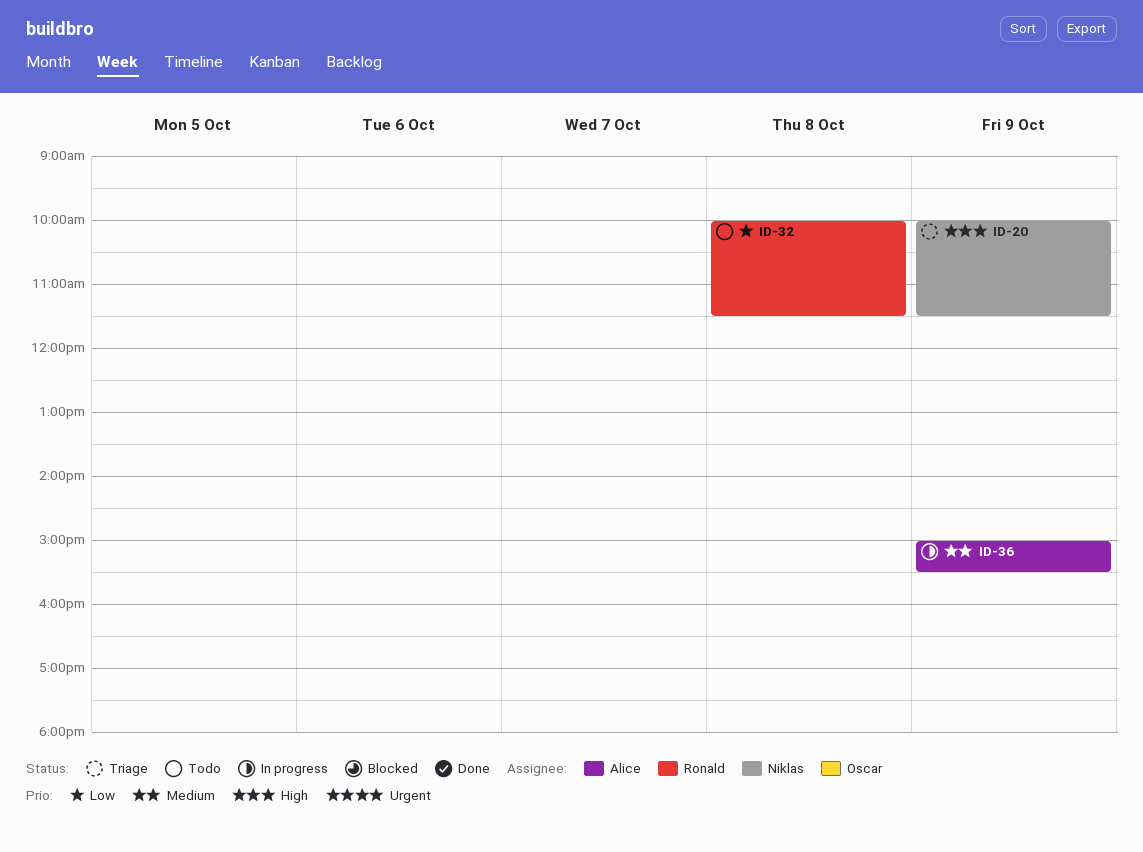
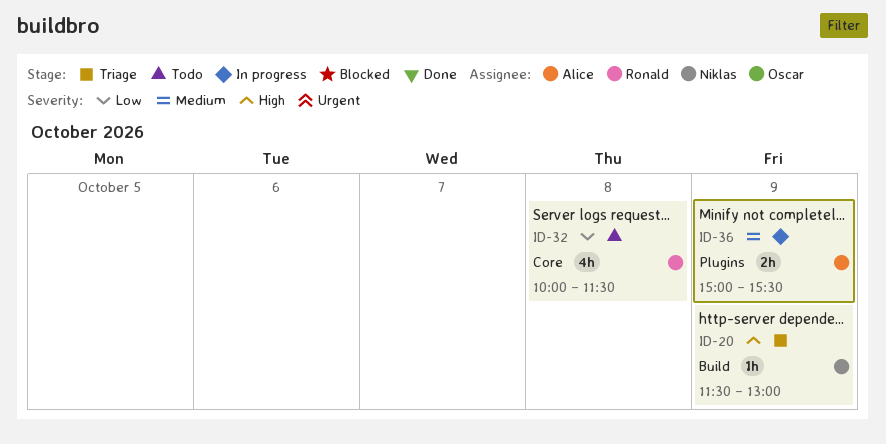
ID-20, begins: 10:00 -> 11:30
ID-20, ends: 11:30 -> 13:00

